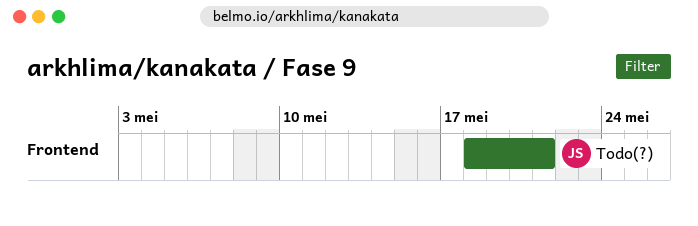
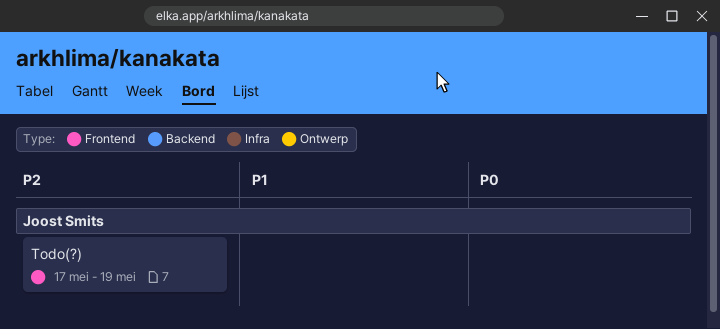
Todo(?), start: May 18 -> May 17
Todo(?), due: May 21 -> May 19

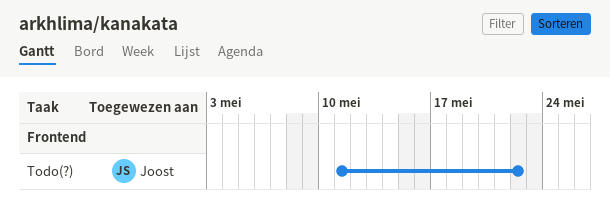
Todo(?), start: May 17 -> May 11
Todo(?), due: May 19 -> May 22

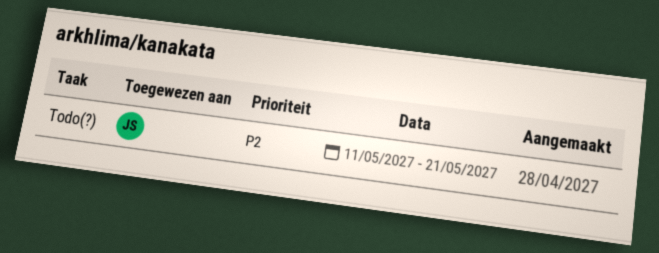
Todo(?), due: May 22 -> May 21

